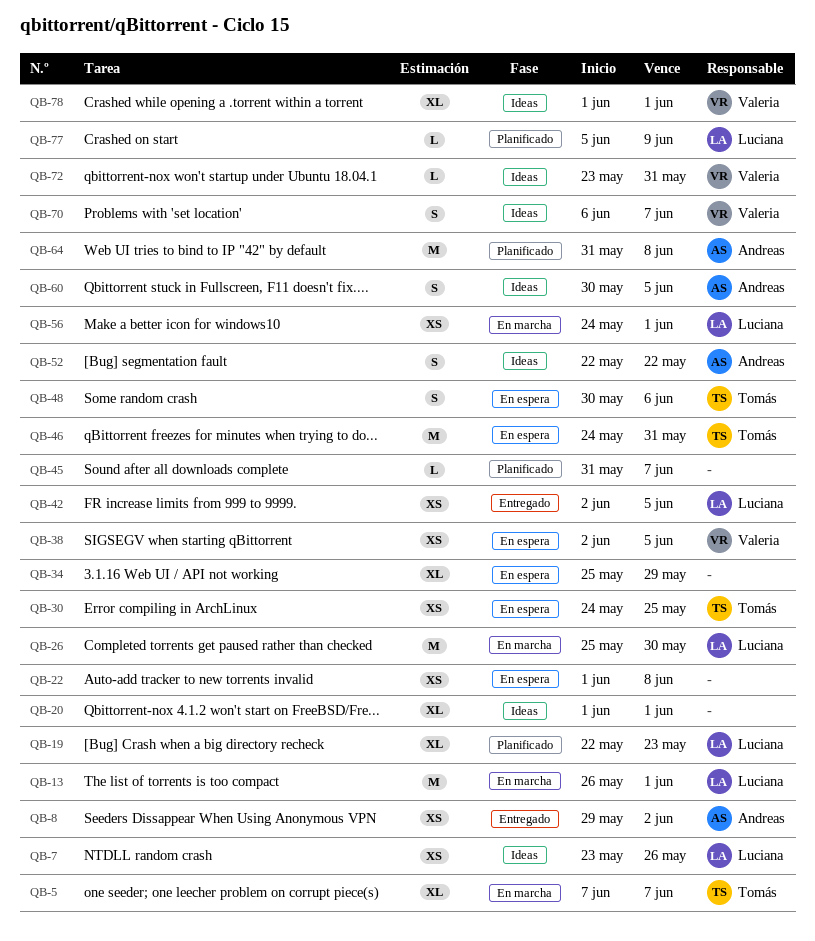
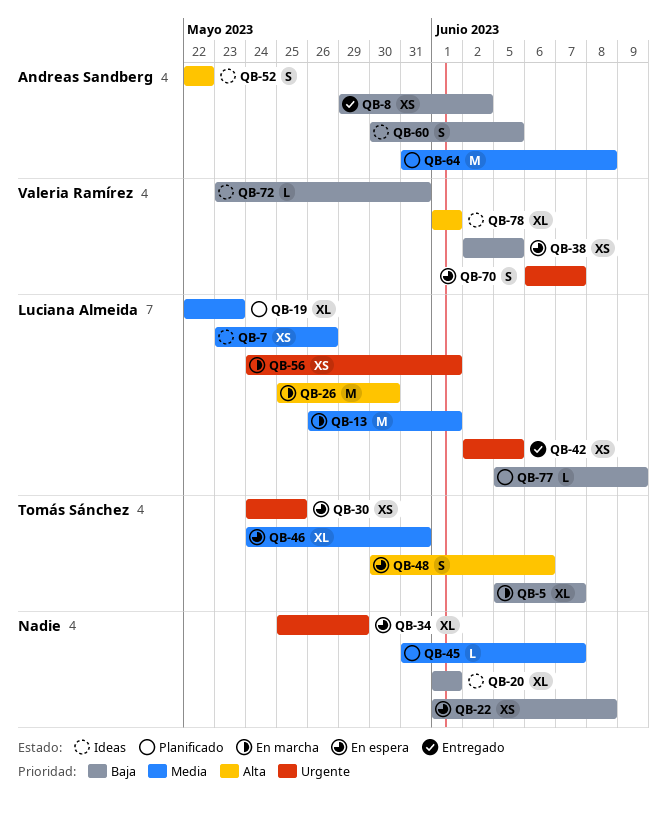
QB-5, start: Jun 7 -> Jun 5
QB-46, estimate: M -> XL
QB-70, status: Ideas -> En espera

